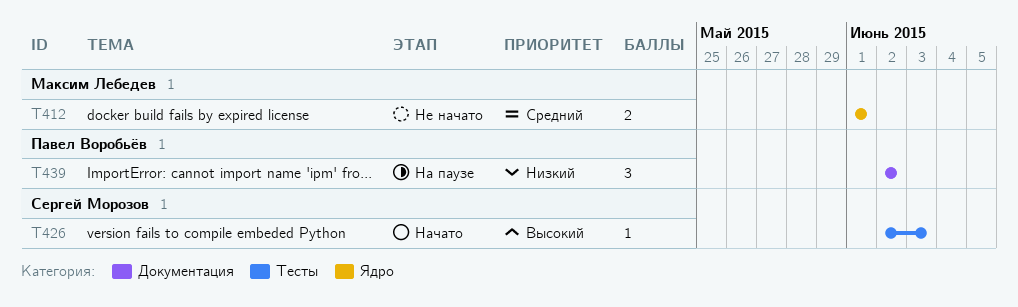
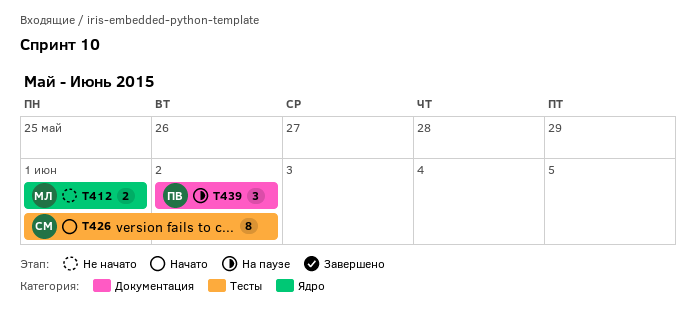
T426, estimate: 1 -> 8
T426, start: Jun 2 -> Jun 1
T426, due: Jun 3 -> Jun 2

